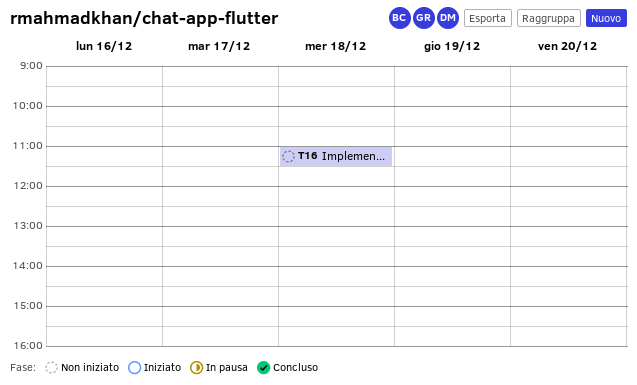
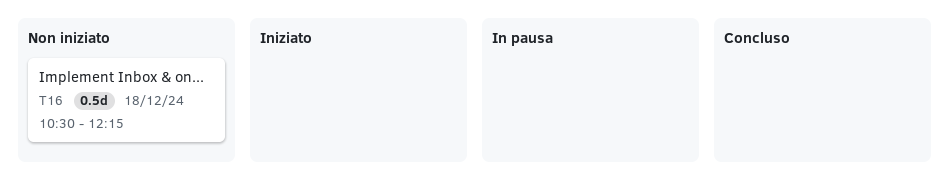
T16, begins: 11:00 -> 10:30
T16, ends: 11:30 -> 12:15

